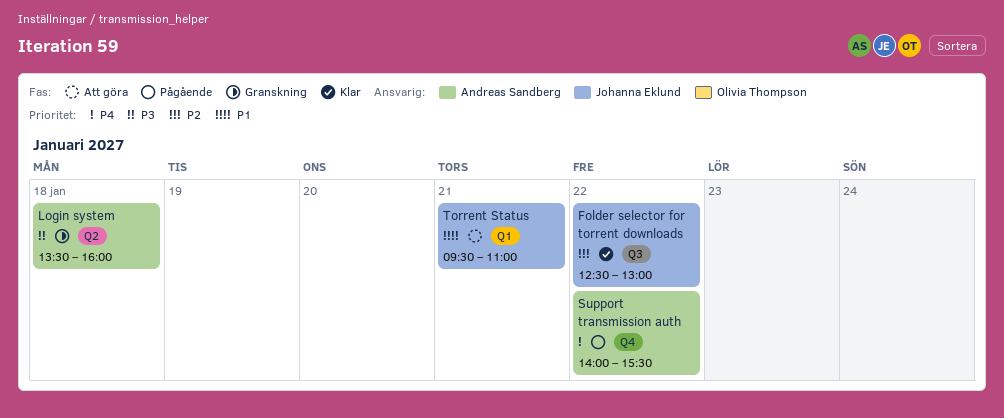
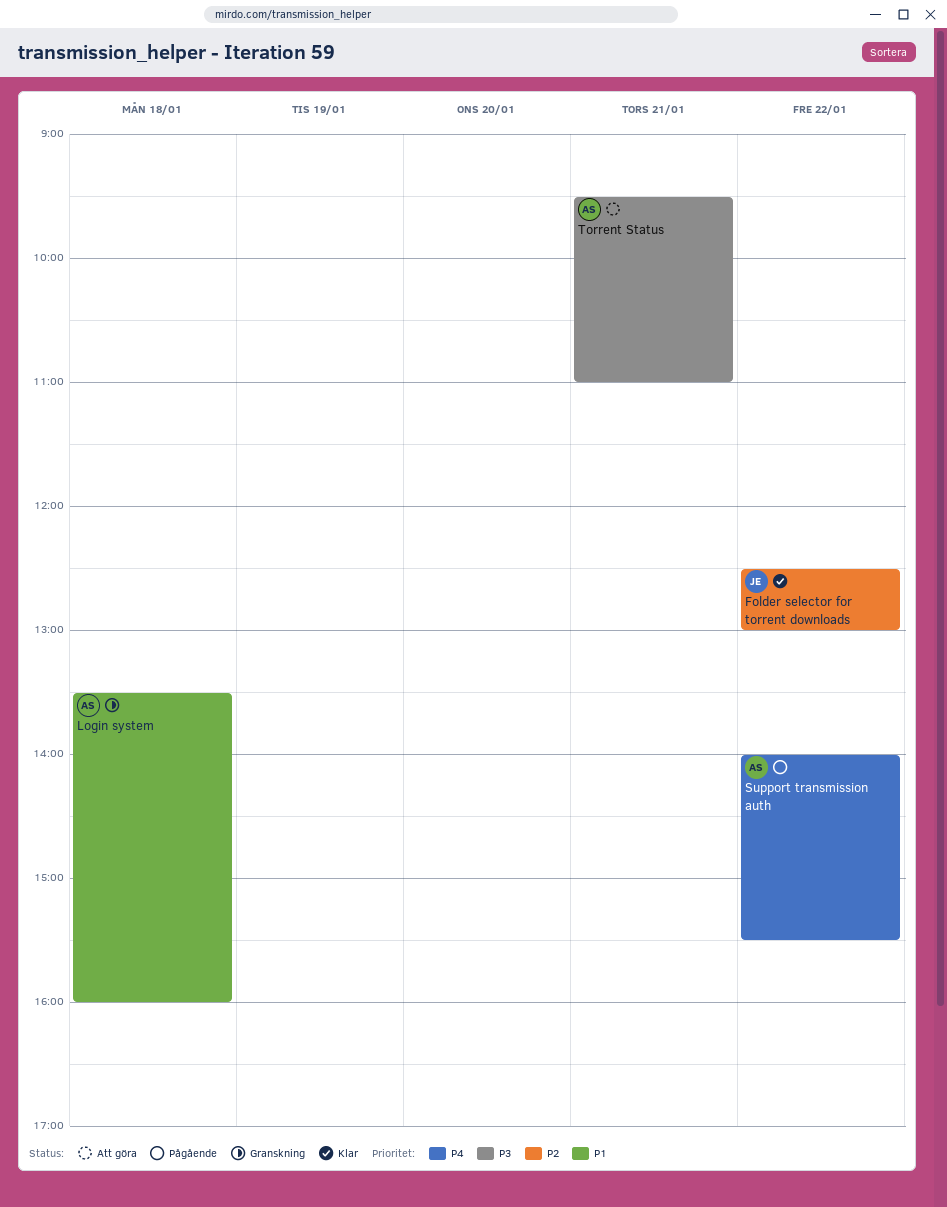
Login system, priority: P3 -> P1
Torrent Status, owner: Johanna Eklund -> Andreas Sandberg
Torrent Status, priority: P1 -> P3

